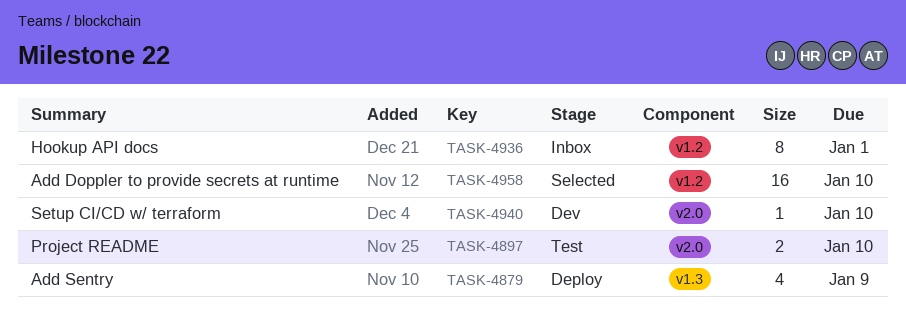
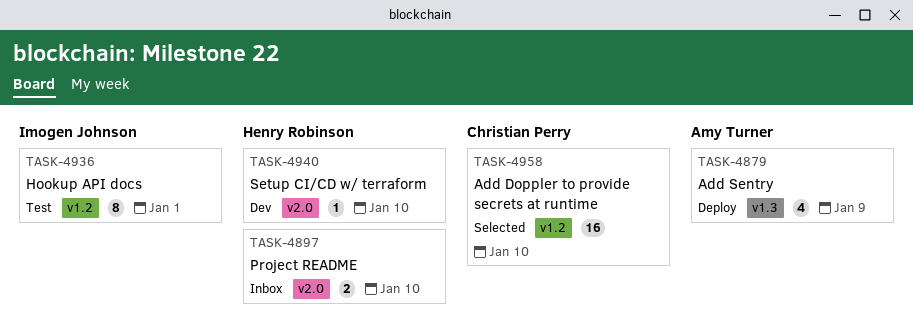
TASK-4897, status: Test -> Inbox
TASK-4936, status: Inbox -> Test

